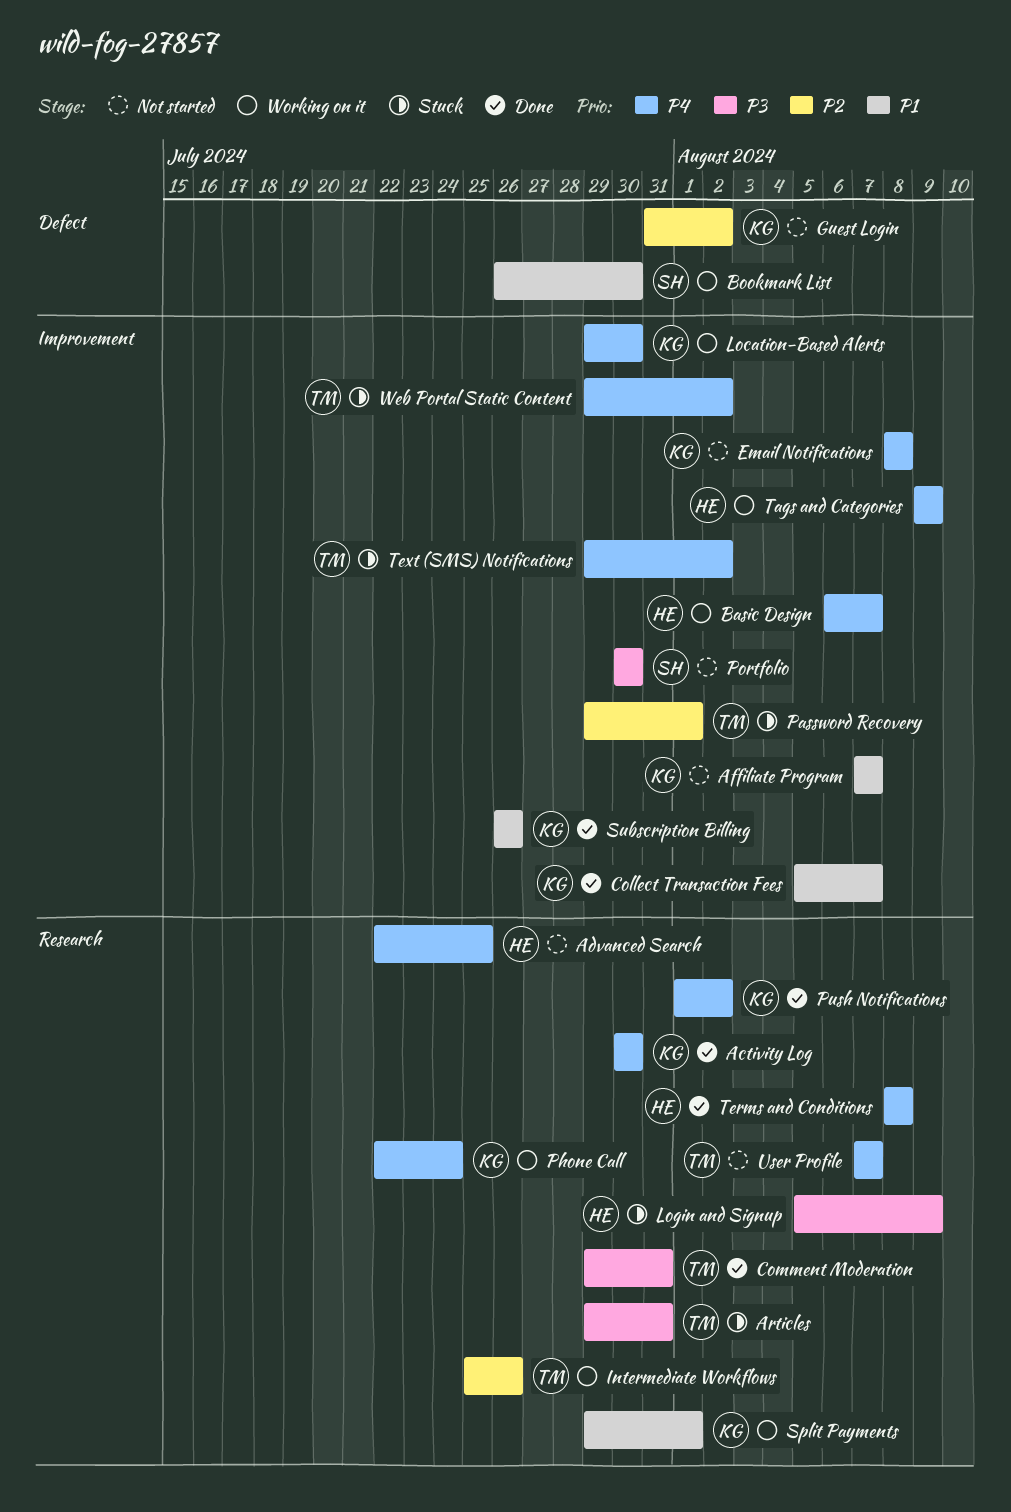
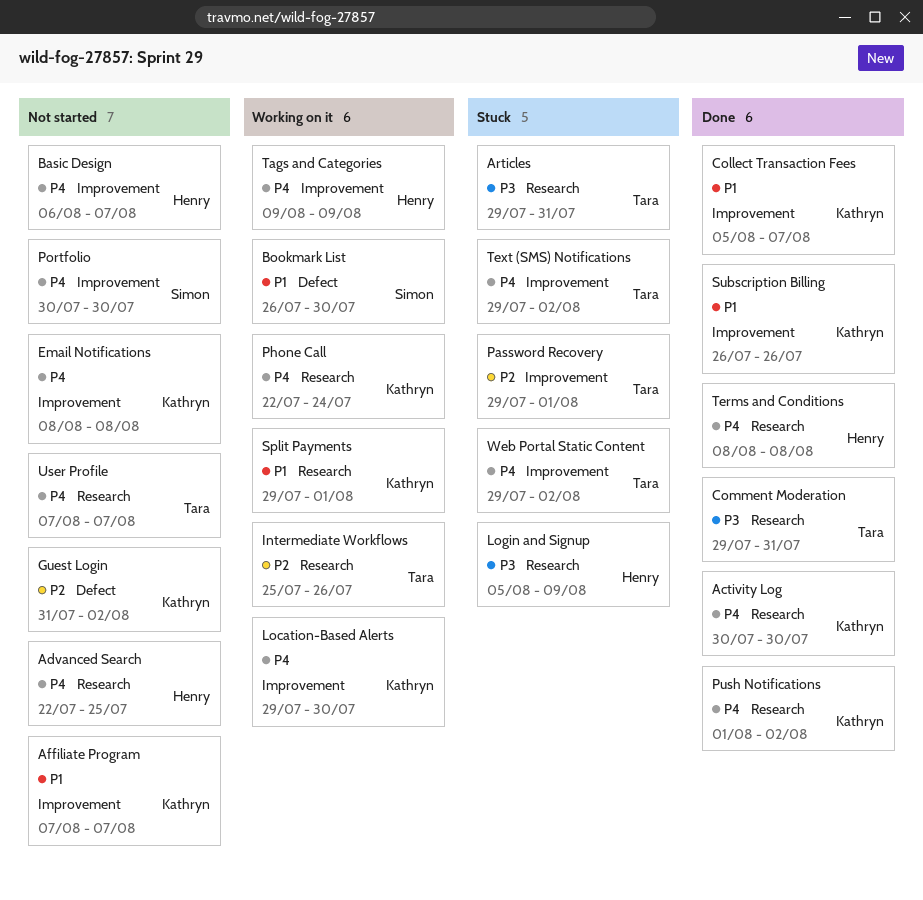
Basic Design, status: Working on it -> Not started
Portfolio, priority: P3 -> P4

